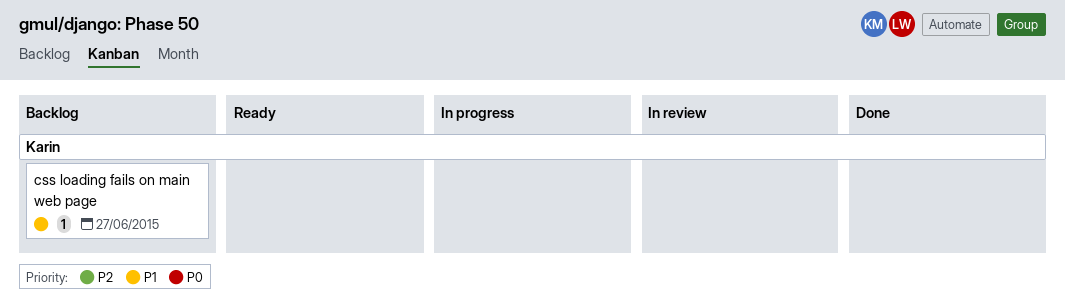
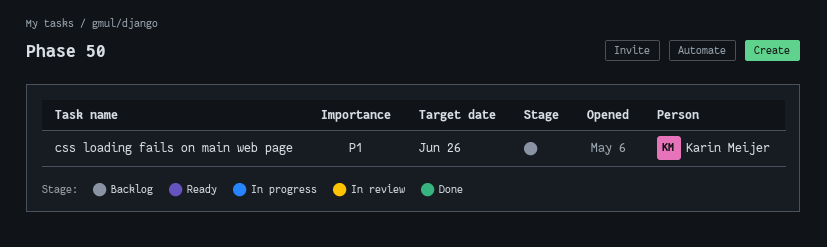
css loading fails on main web page, due: Jun 27 -> Jun 26

